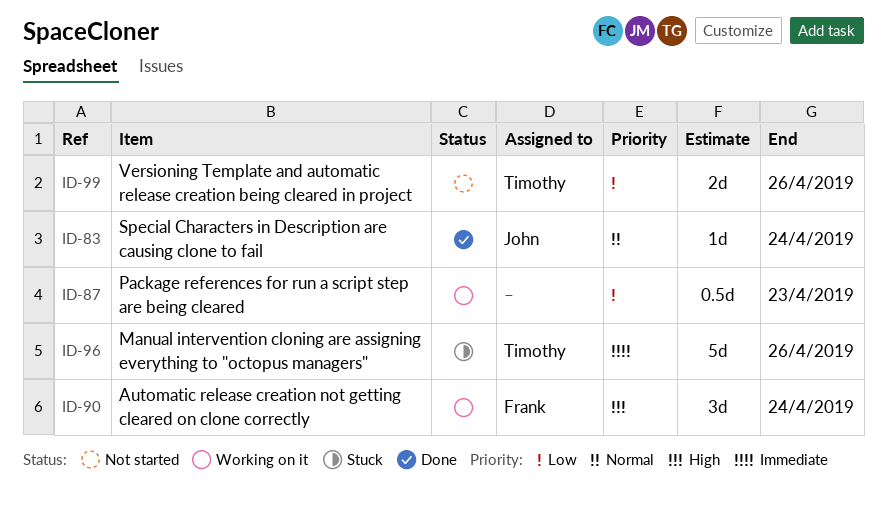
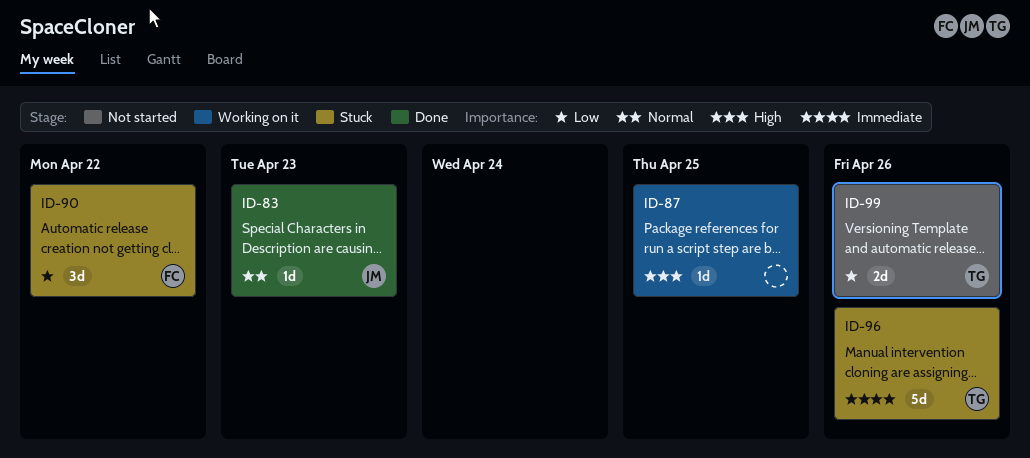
ID-83, due: Apr 24 -> Apr 23
ID-87, priority: Low -> High
ID-87, estimate: 0.5d -> 1d
ID-87, due: Apr 23 -> Apr 25
ID-90, status: Working on it -> Stuck
ID-90, priority: High -> Low
ID-90, due: Apr 24 -> Apr 22

